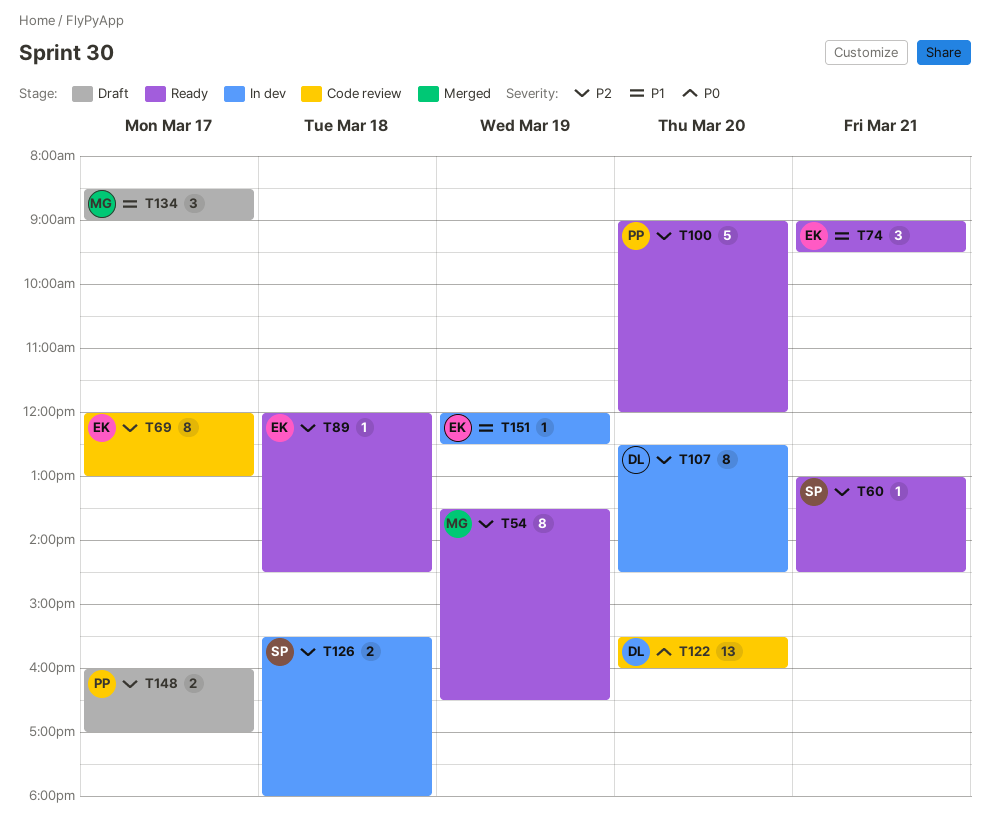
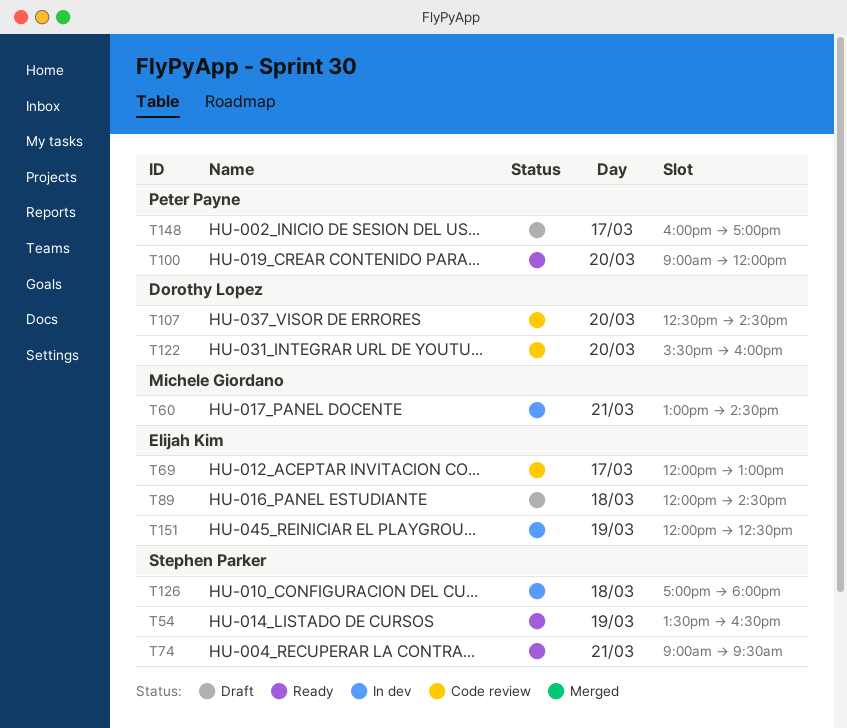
T54, owner: Michele Giordano -> Stephen Parker
T60, status: Ready -> In dev
T60, owner: Stephen Parker -> Michele Giordano
T74, owner: Elijah Kim -> Stephen Parker
T89, status: Ready -> Draft
T107, status: In dev -> Code review
T126, begins: 15:30 -> 17:00
T134: present -> none

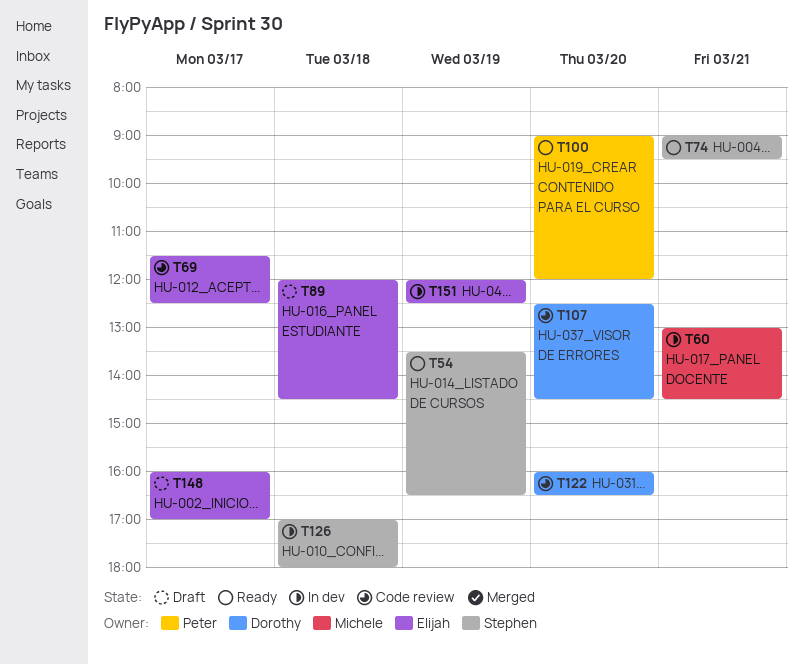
T69, begins: 12:00 -> 11:30
T69, ends: 13:00 -> 12:30
T122, begins: 15:30 -> 16:00
T122, ends: 16:00 -> 16:30
T148, owner: Peter Payne -> Elijah Kim

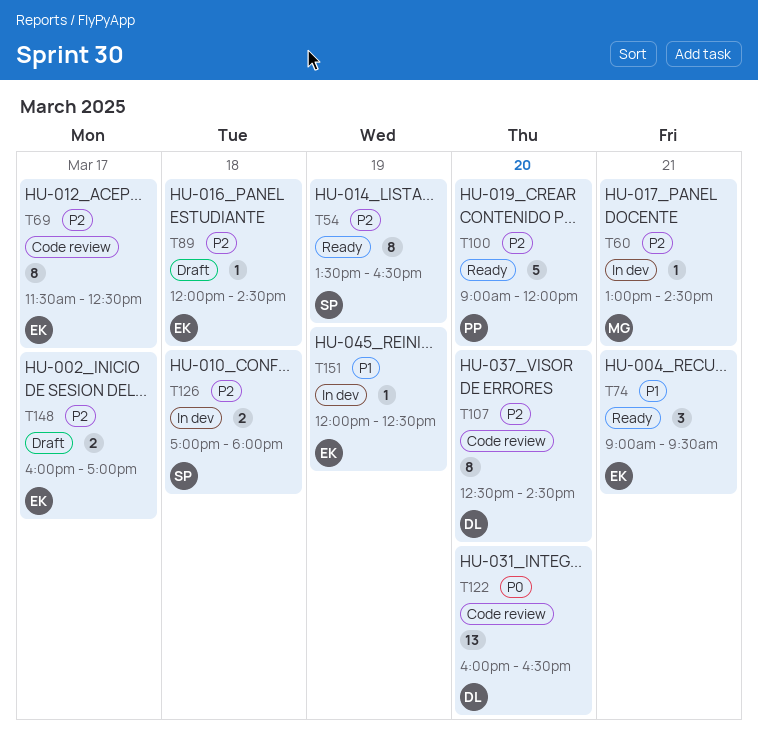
T74, owner: Stephen -> Elijah

